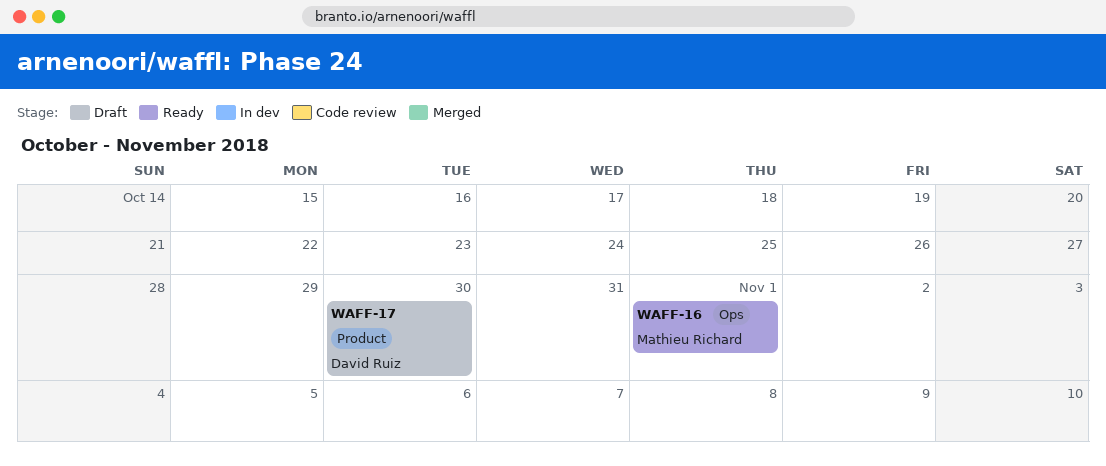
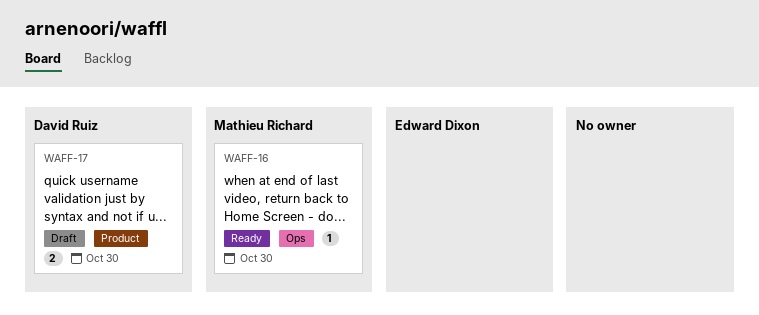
WAFF-16, due: Nov 1 -> Oct 30

